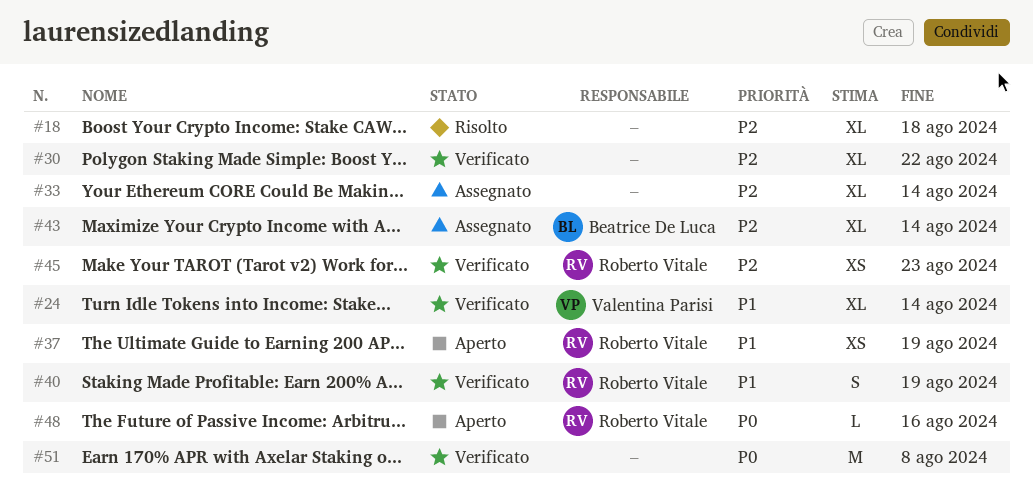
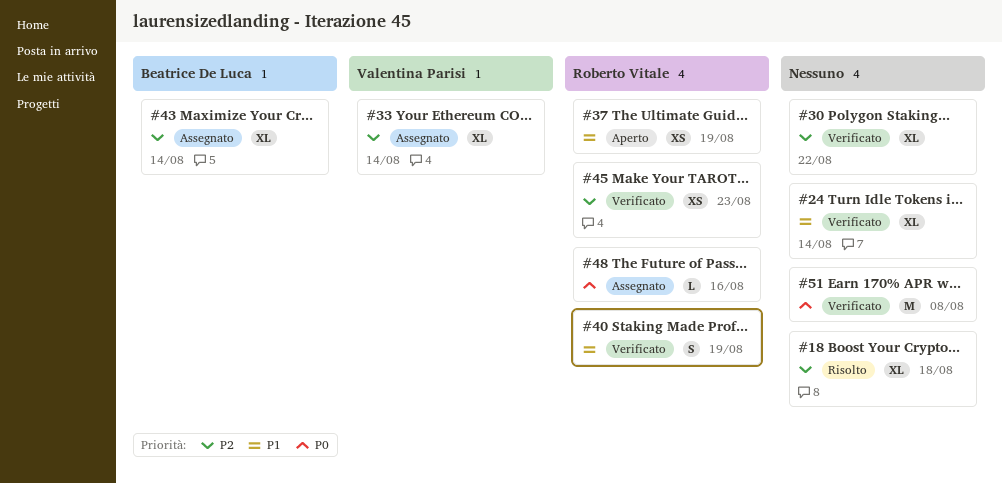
#24, owner: Valentina Parisi -> none
#33, owner: none -> Valentina Parisi
#48, status: Aperto -> Assegnato

